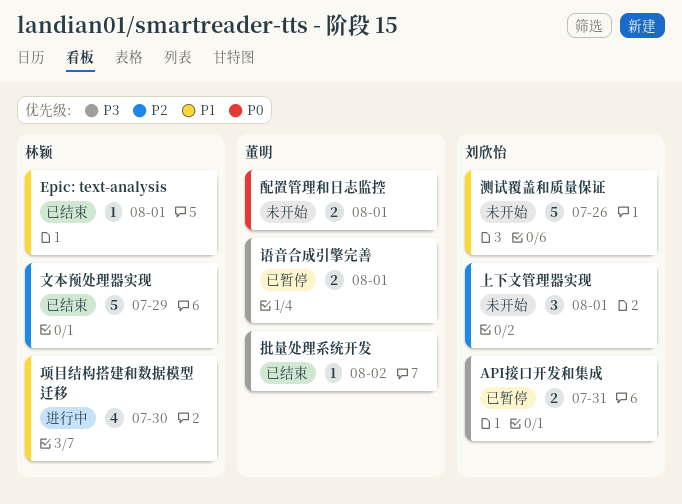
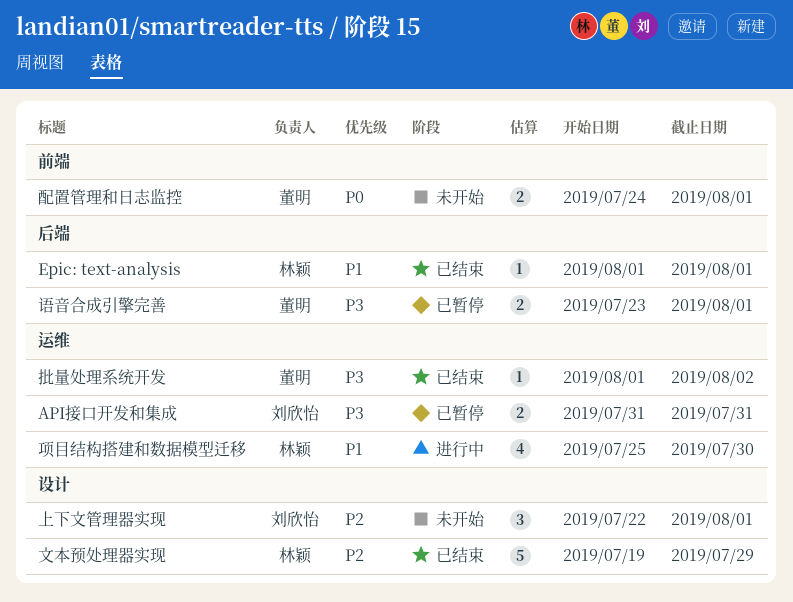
测试覆盖和质量保证: present -> none

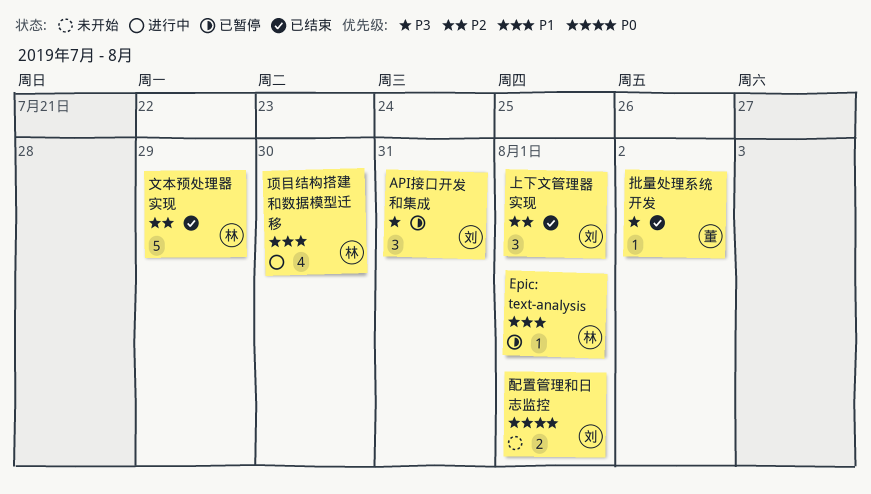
API接口开发和集成, estimate: 2 -> 3
Epic: text-analysis, status: 已结束 -> 已暂停
上下文管理器实现, status: 未开始 -> 已结束
语音合成引擎完善: present -> none
配置管理和日志监控, owner: 董明 -> 刘欣怡

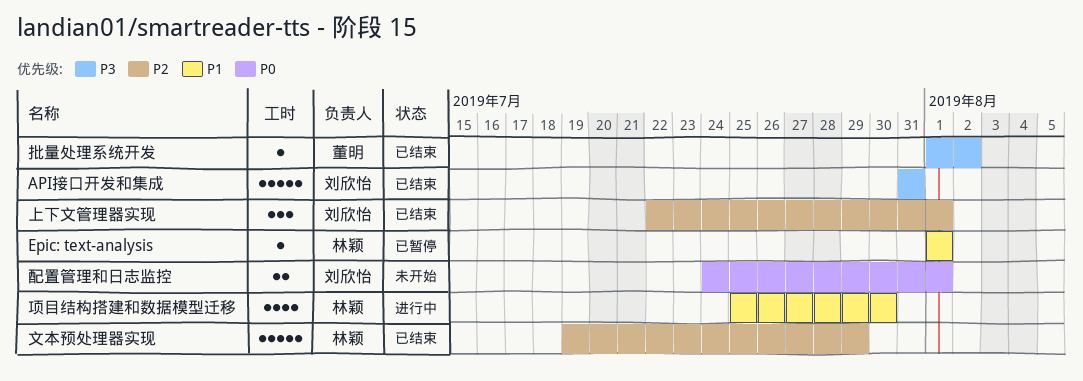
API接口开发和集成, status: 已暂停 -> 已结束
API接口开发和集成, estimate: 3 -> 5

